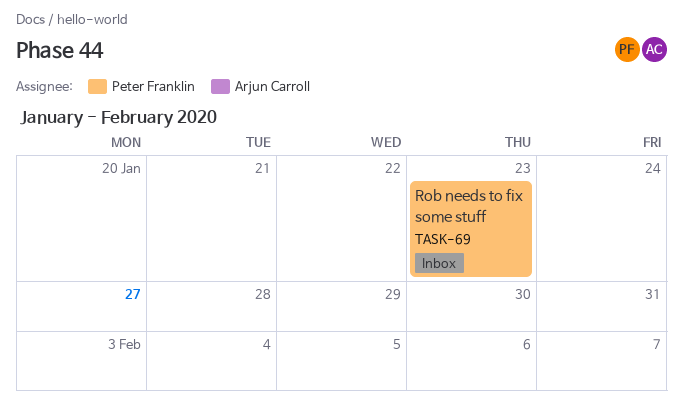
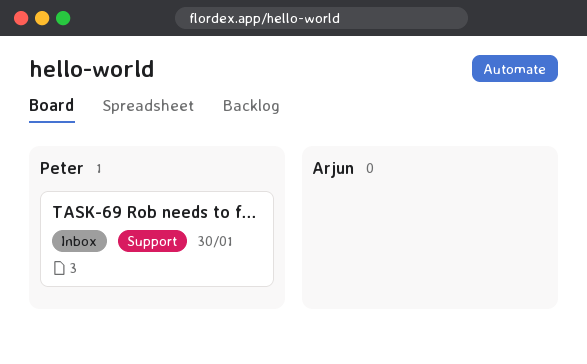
TASK-69, due: Jan 23 -> Jan 30

